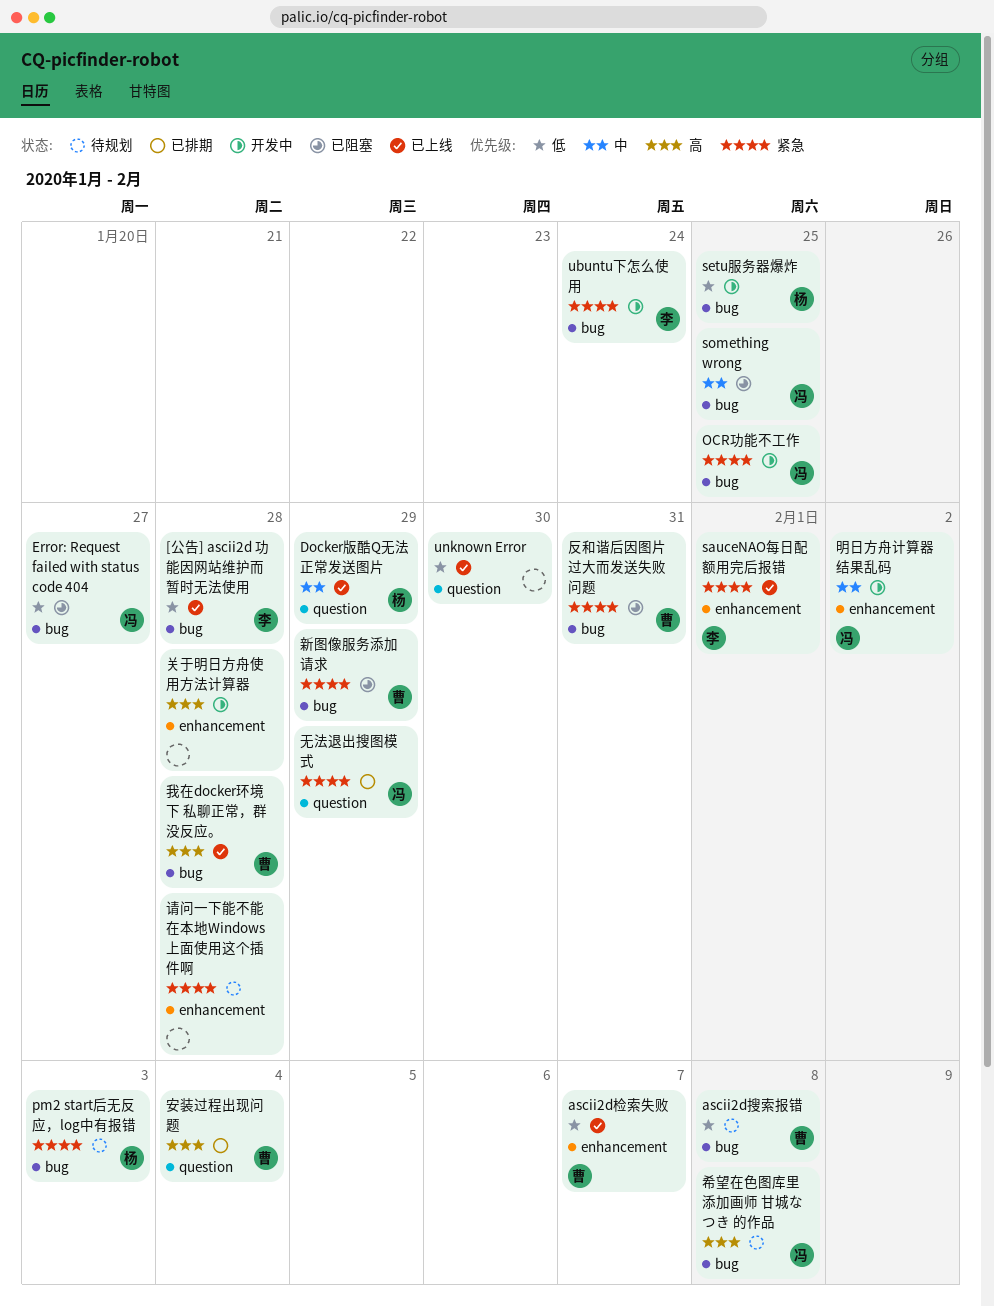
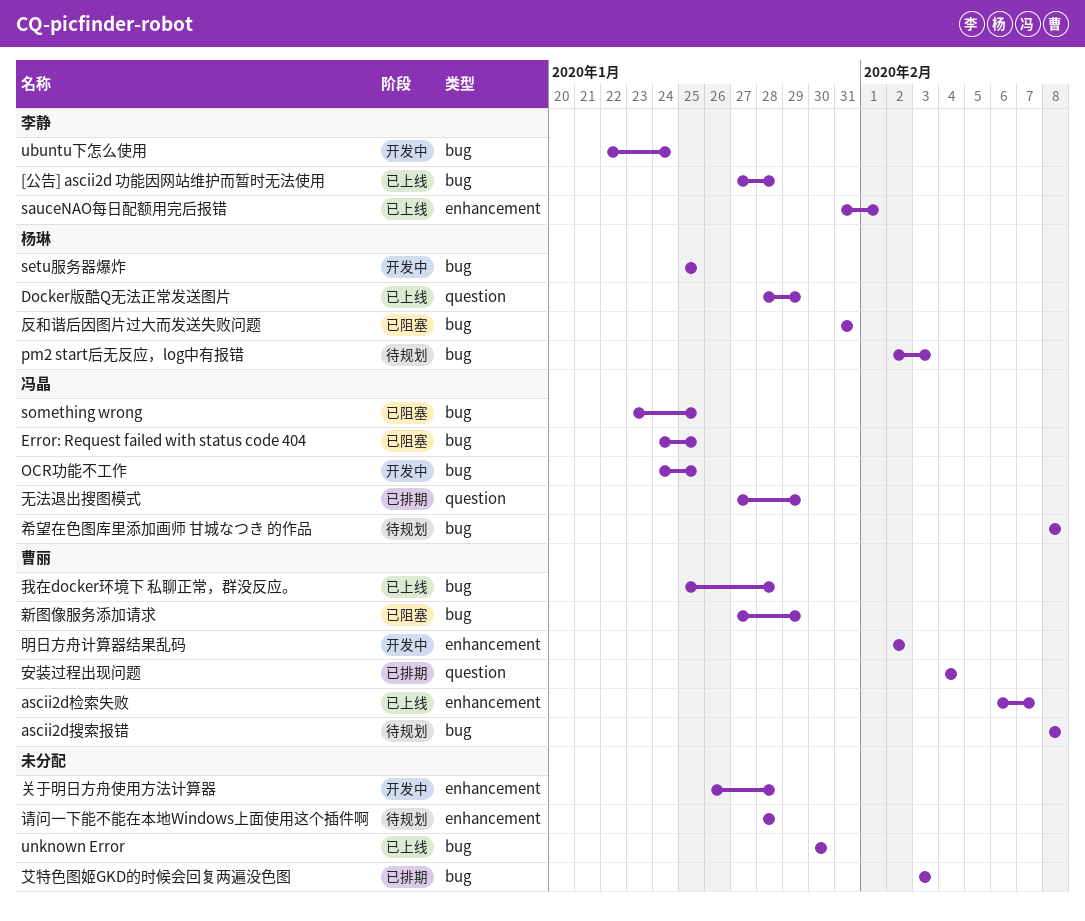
Error: Request failed with status code 404, due: Jan 27 -> Jan 25
unknown Error, label: question -> bug
反和谐后因图片过大而发送失败问题, owner: 曹丽 -> 杨琳
明日方舟计算器结果乱码, owner: 冯晶 -> 曹丽
艾特色图姬GKD的时候会回复两遍没色图: none -> present

